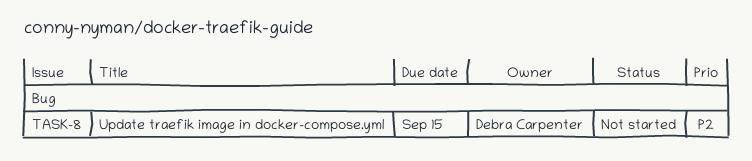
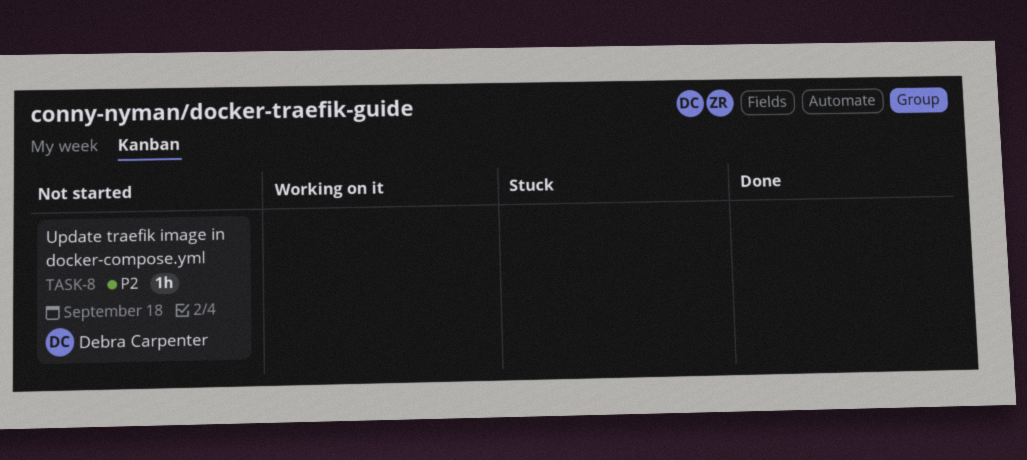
TASK-8, due: Sep 15 -> Sep 18

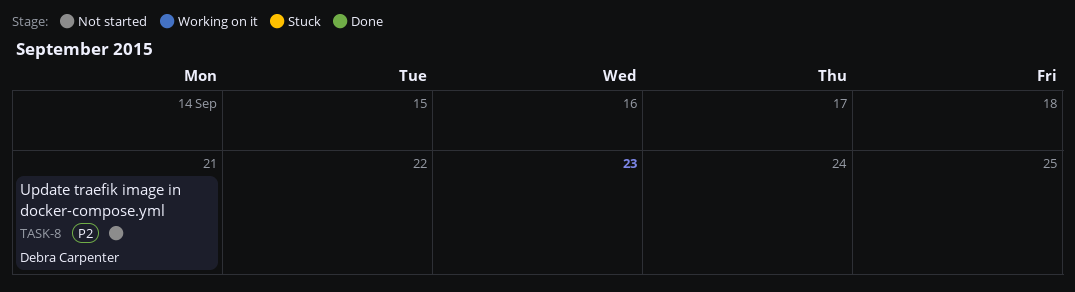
TASK-8, due: Sep 18 -> Sep 21

